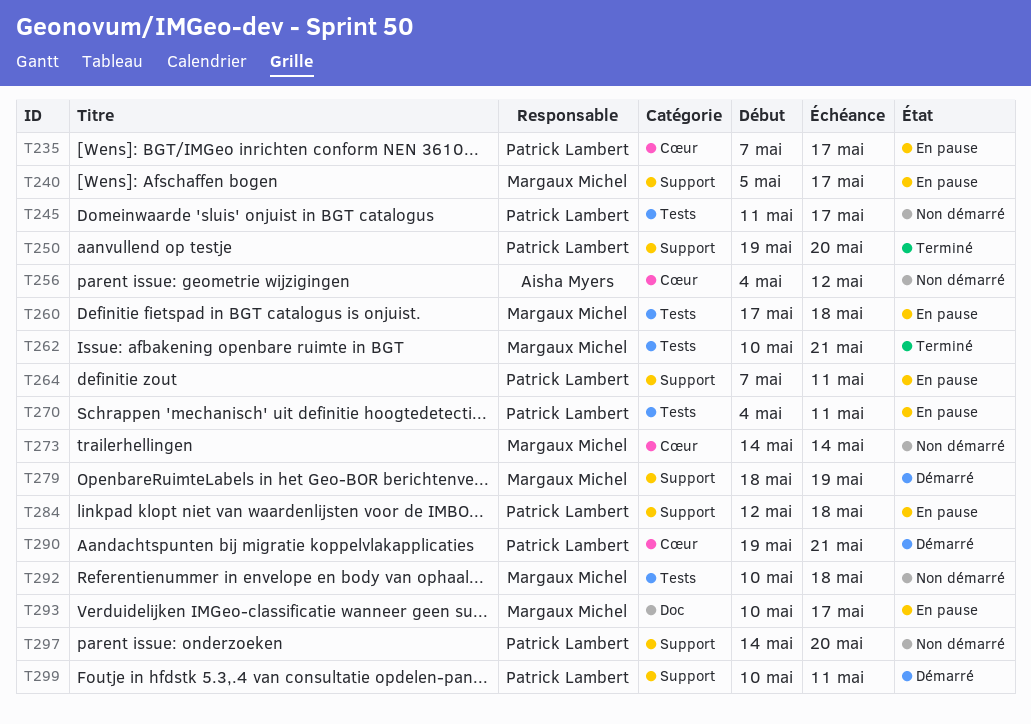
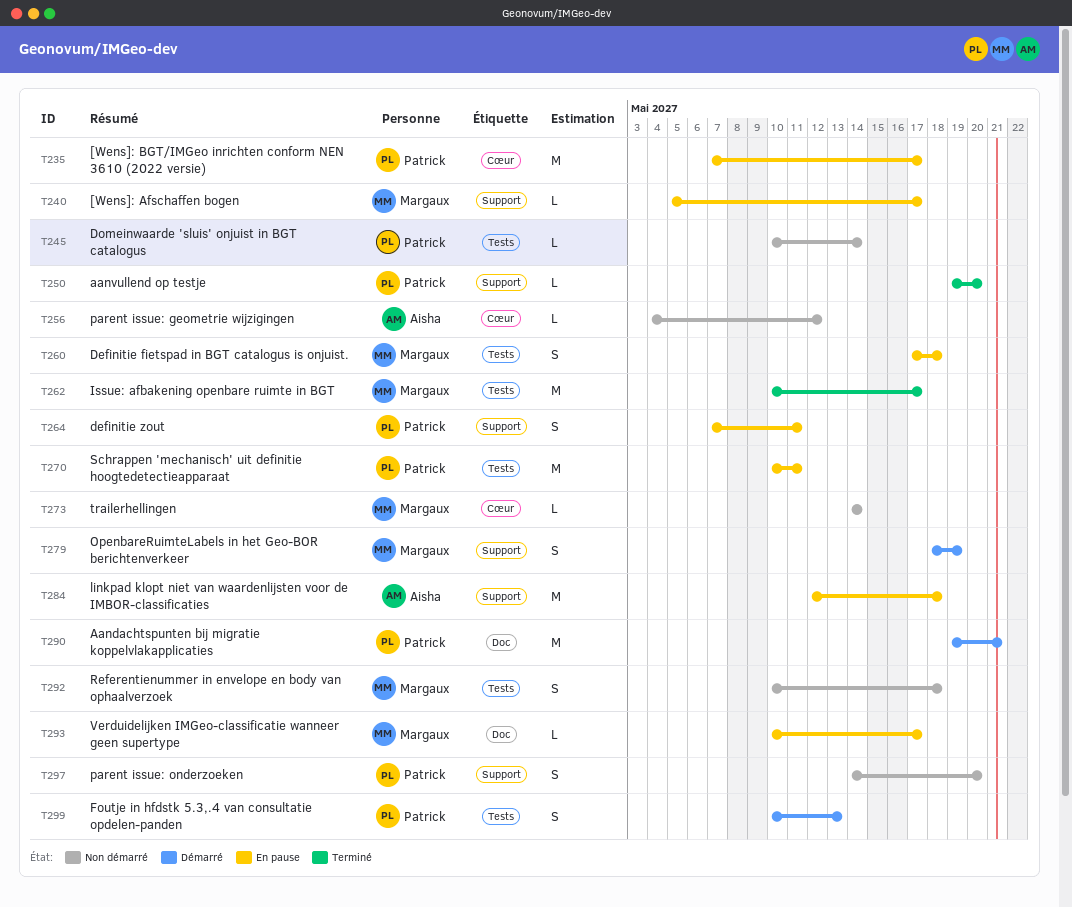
T245, start: May 11 -> May 10
T245, due: May 17 -> May 14
T262, due: May 21 -> May 17
T270, start: May 4 -> May 10
T284, owner: Patrick Lambert -> Aisha Myers
T290, label: Cœur -> Doc
T299, label: Support -> Tests
T299, due: May 11 -> May 13

